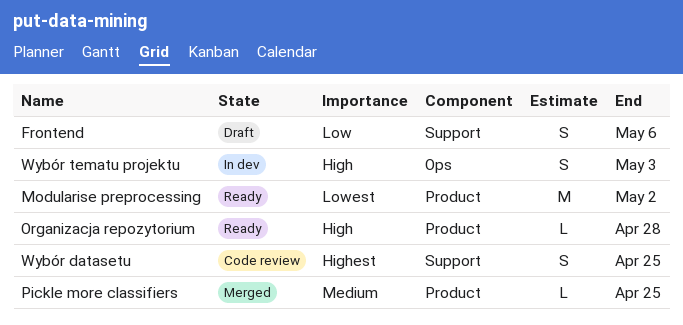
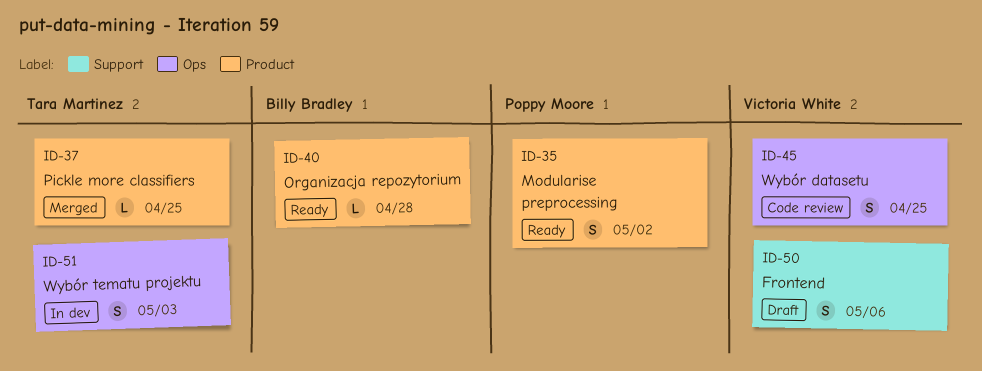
Modularise preprocessing, estimate: M -> S
Wybór datasetu, label: Support -> Ops

